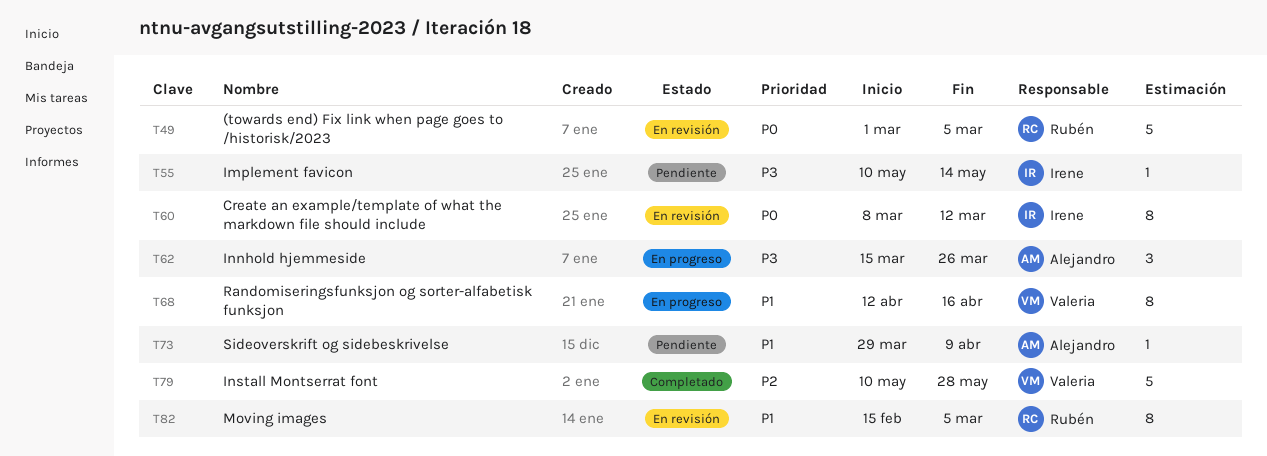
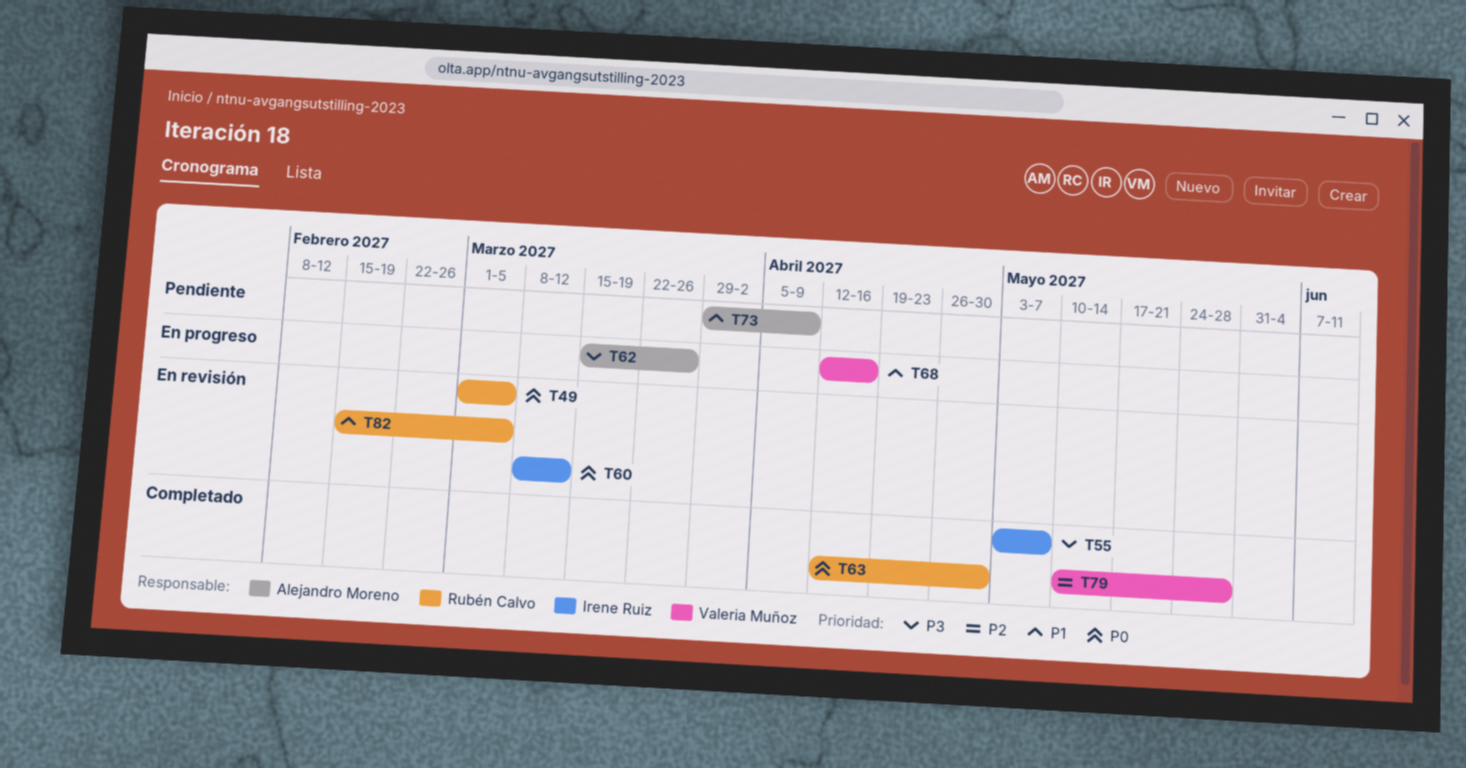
T55, status: Pendiente -> Completado
T55, start: May 10 -> May 3
T55, due: May 14 -> May 7
T63: none -> present

